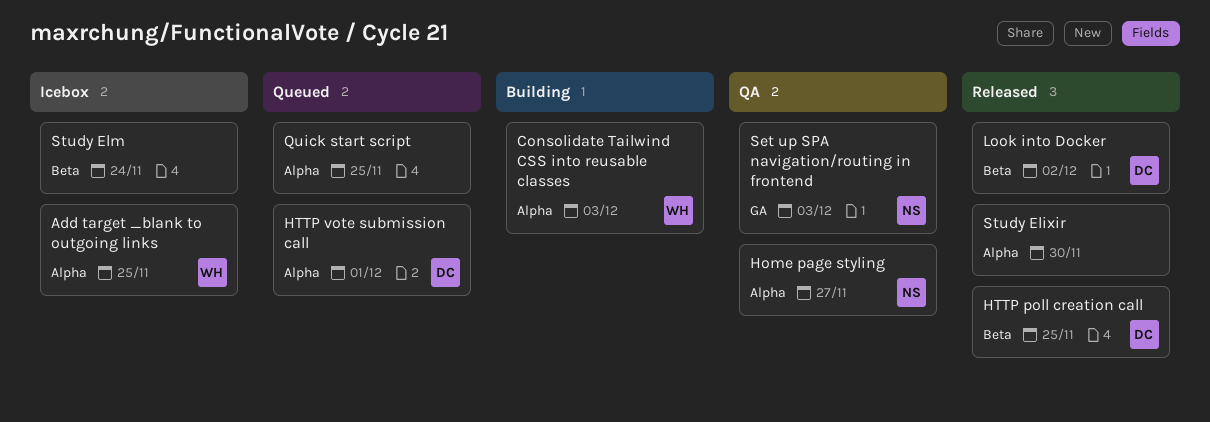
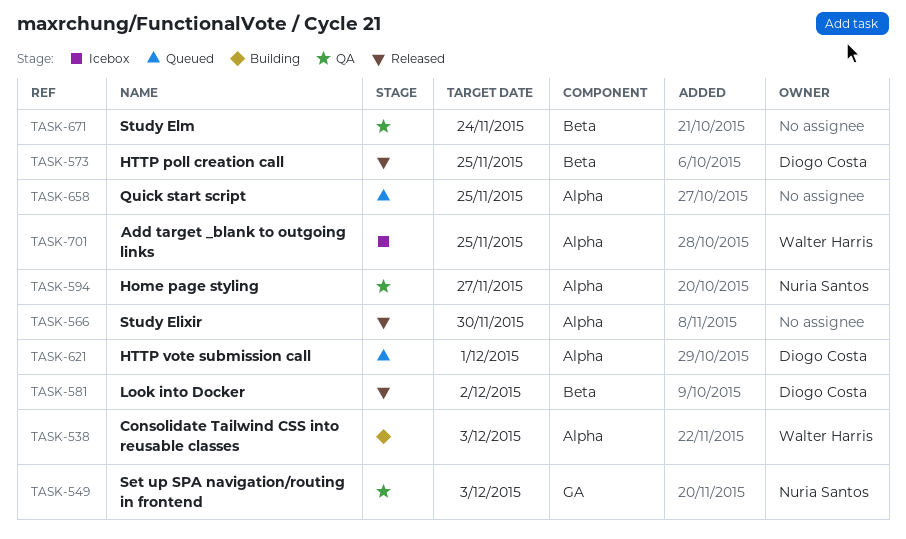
Study Elm, status: Icebox -> QA

